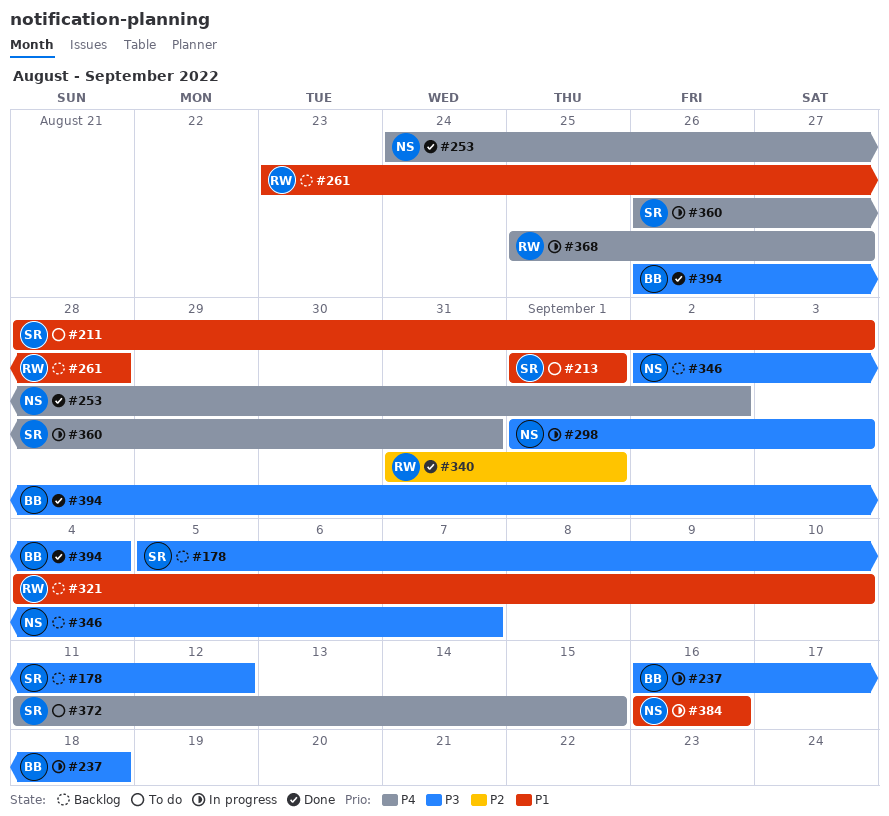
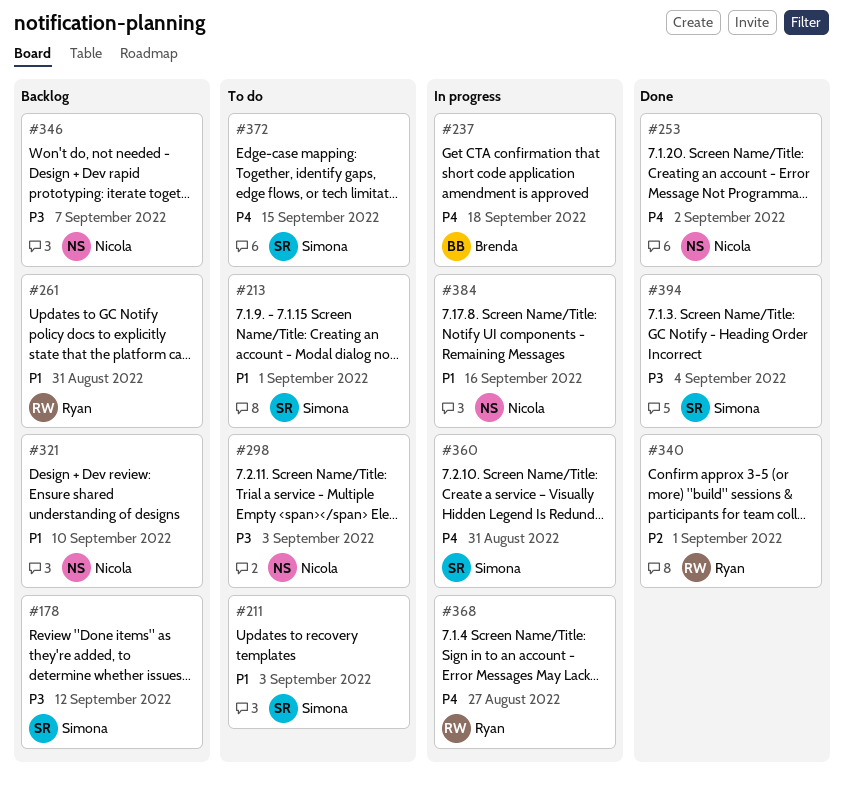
#237, priority: P3 -> P4
#261, due: Aug 28 -> Aug 31
#298, status: In progress -> To do
#321, owner: Ryan -> Nicola
#394, owner: Brenda -> Simona

